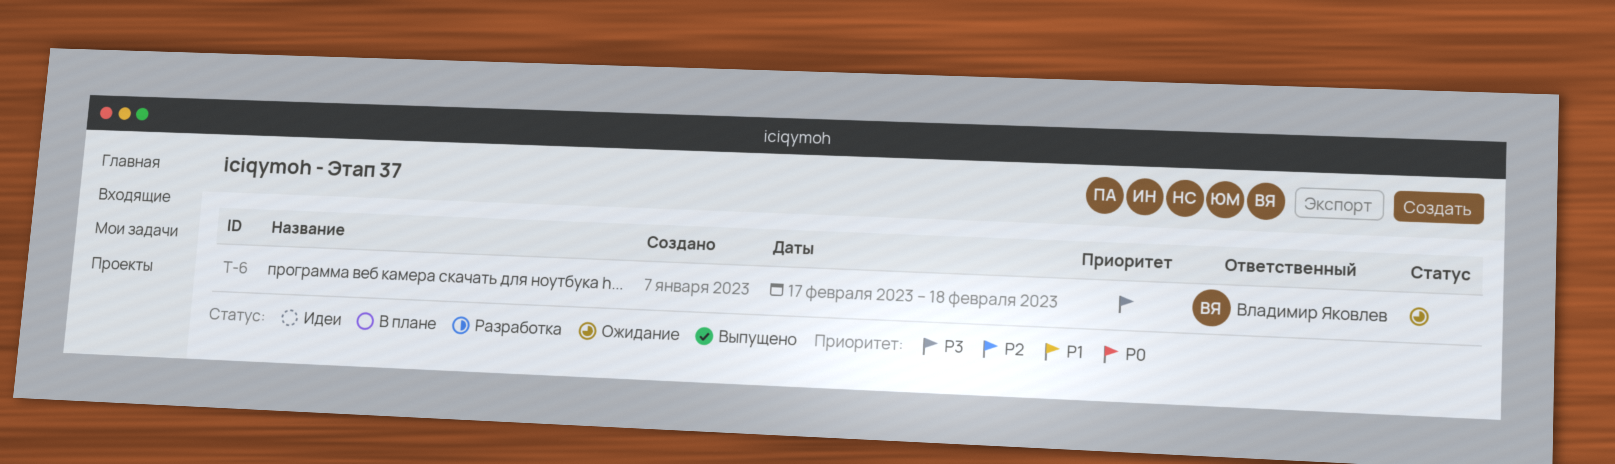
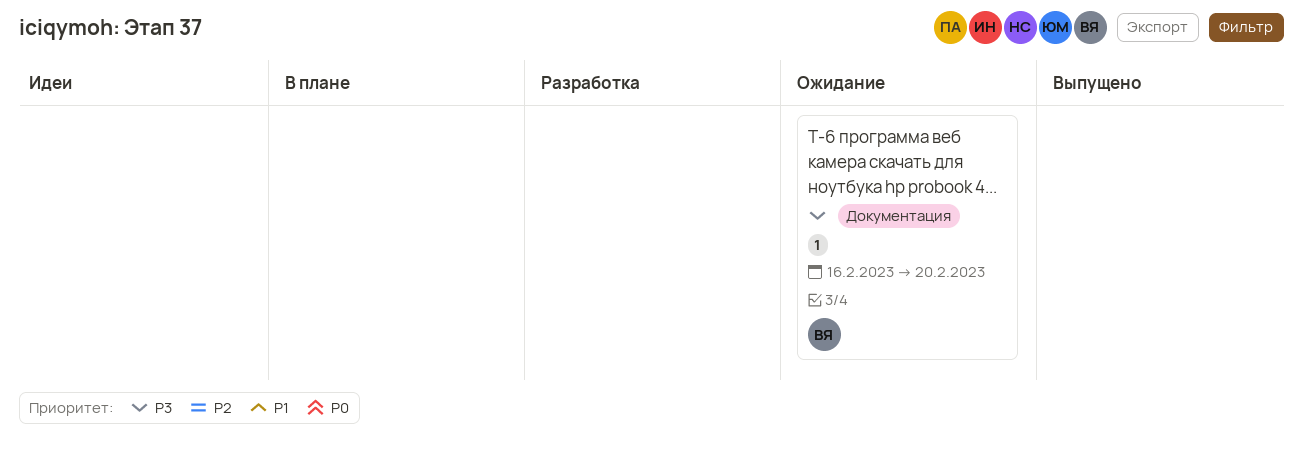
T-6, start: Feb 17 -> Feb 16
T-6, due: Feb 18 -> Feb 20

